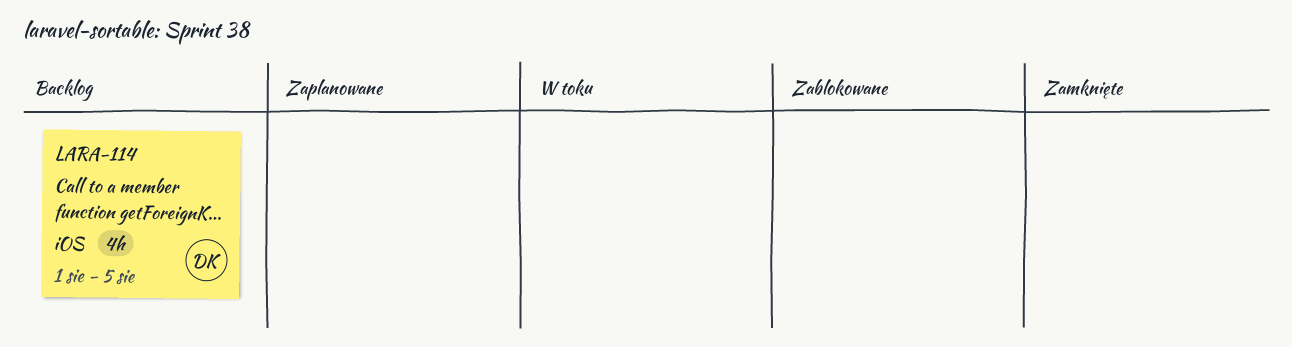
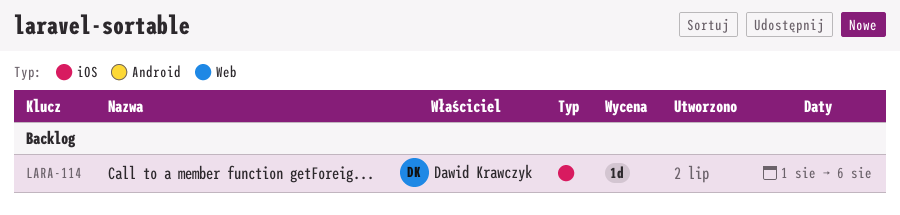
LARA-114, estimate: 4h -> 1d
LARA-114, due: Aug 5 -> Aug 6

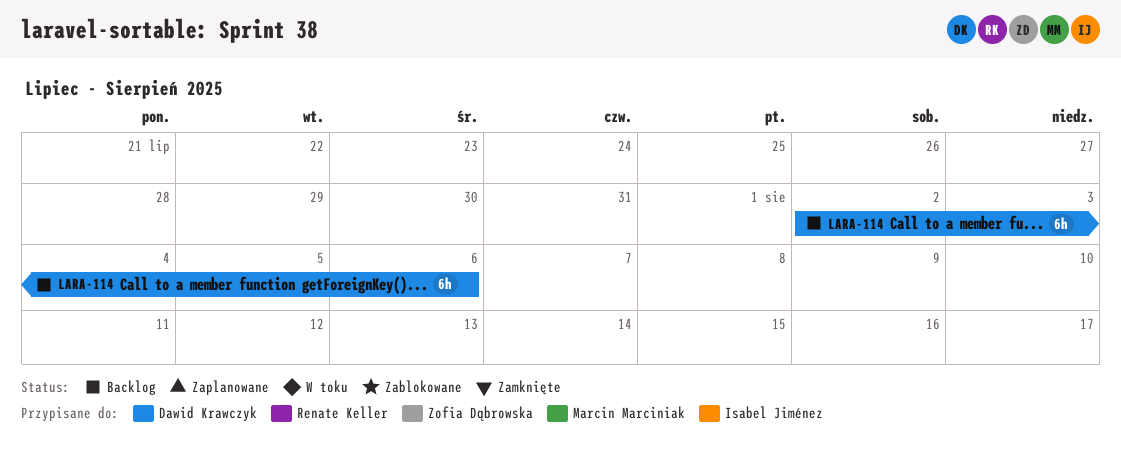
LARA-114, estimate: 1d -> 6h
LARA-114, start: Aug 1 -> Aug 2

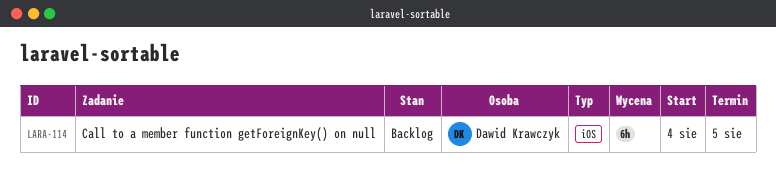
LARA-114, start: Aug 2 -> Aug 4
LARA-114, due: Aug 6 -> Aug 5

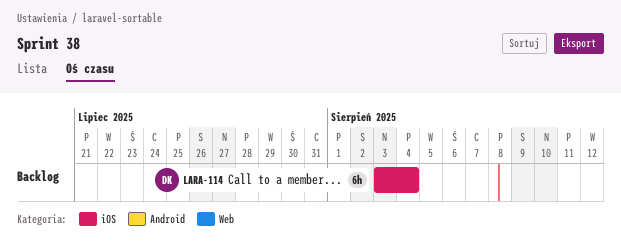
LARA-114, start: Aug 4 -> Aug 3
LARA-114, due: Aug 5 -> Aug 4

